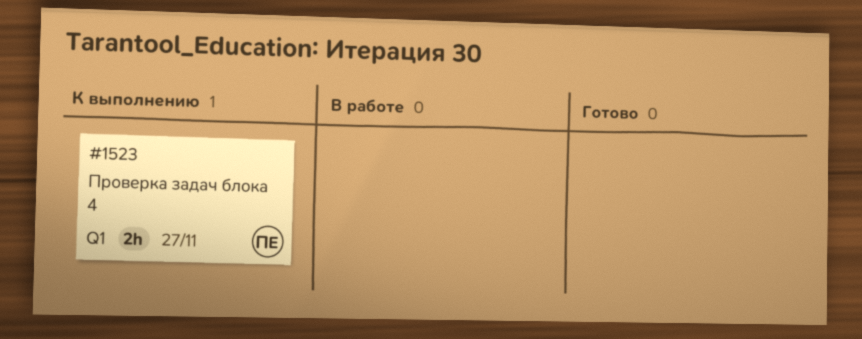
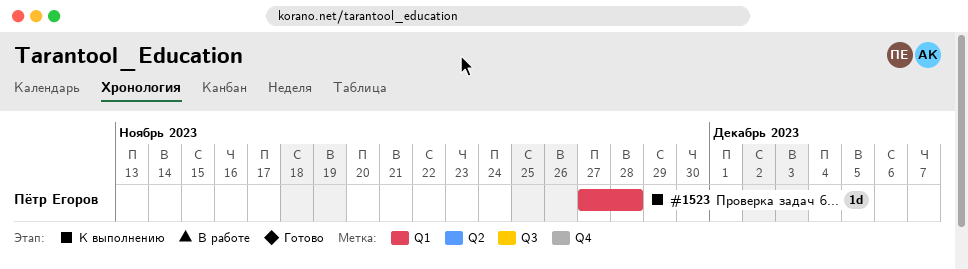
#1523, estimate: 2h -> 1d
#1523, due: Nov 27 -> Nov 28

